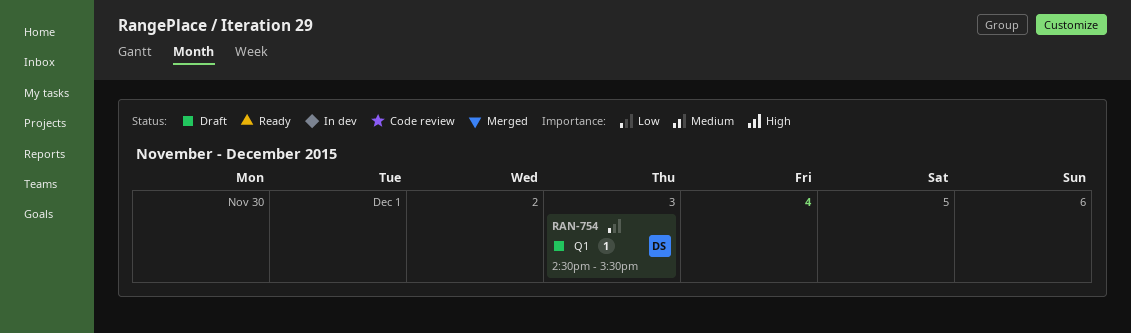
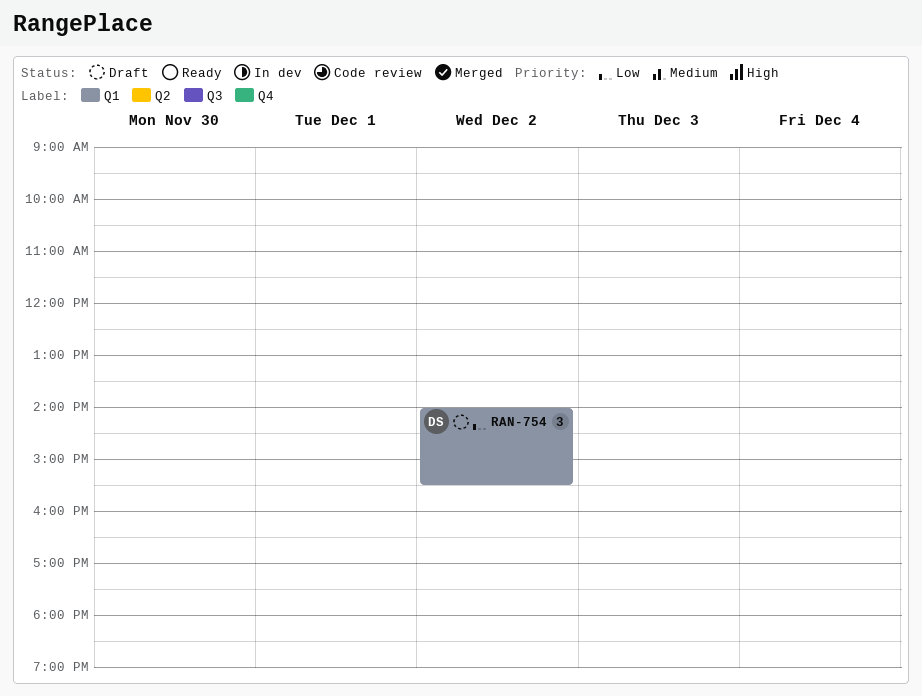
RAN-754, estimate: 1 -> 3
RAN-754, day: Dec 3 -> Dec 2
RAN-754, begins: 14:30 -> 14:00

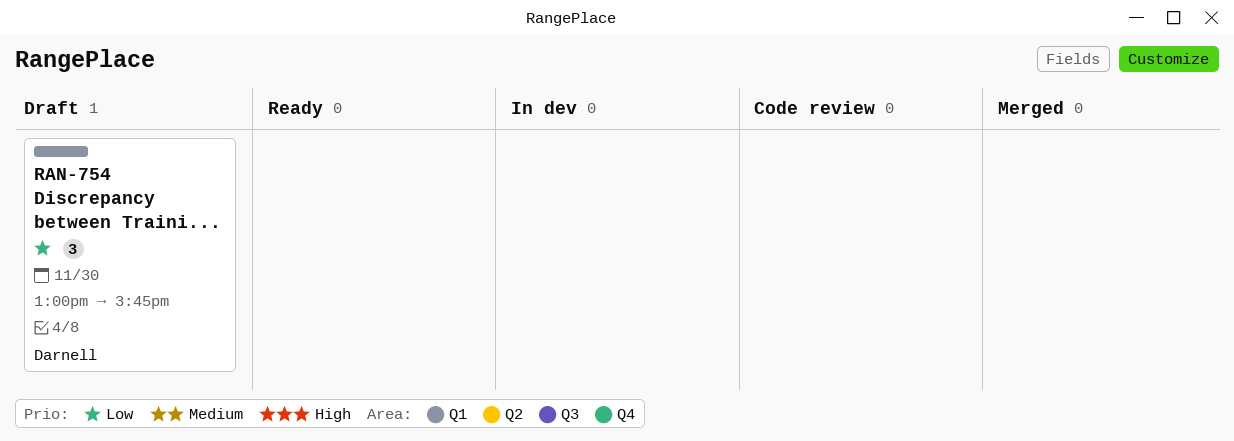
RAN-754, day: Dec 2 -> Nov 30
RAN-754, begins: 14:00 -> 13:00
RAN-754, ends: 15:30 -> 15:45

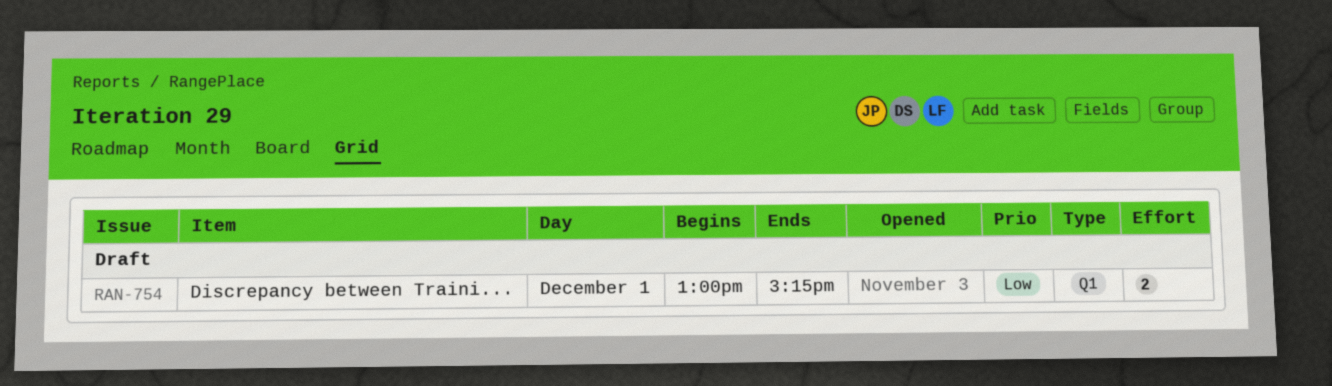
RAN-754, estimate: 3 -> 2
RAN-754, day: Nov 30 -> Dec 1
RAN-754, ends: 15:45 -> 15:15

